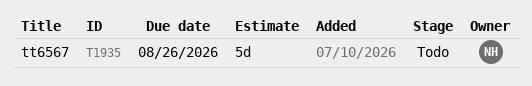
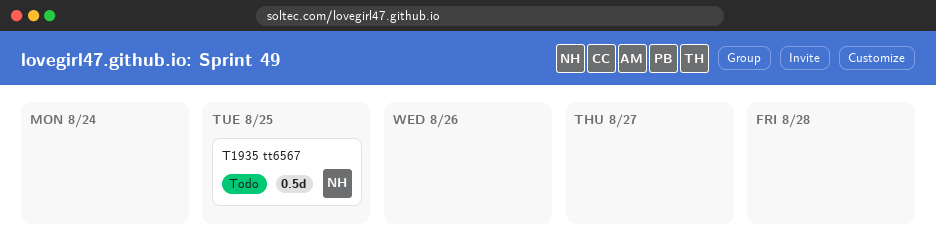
T1935, estimate: 5d -> 0.5d
T1935, due: Aug 26 -> Aug 25

